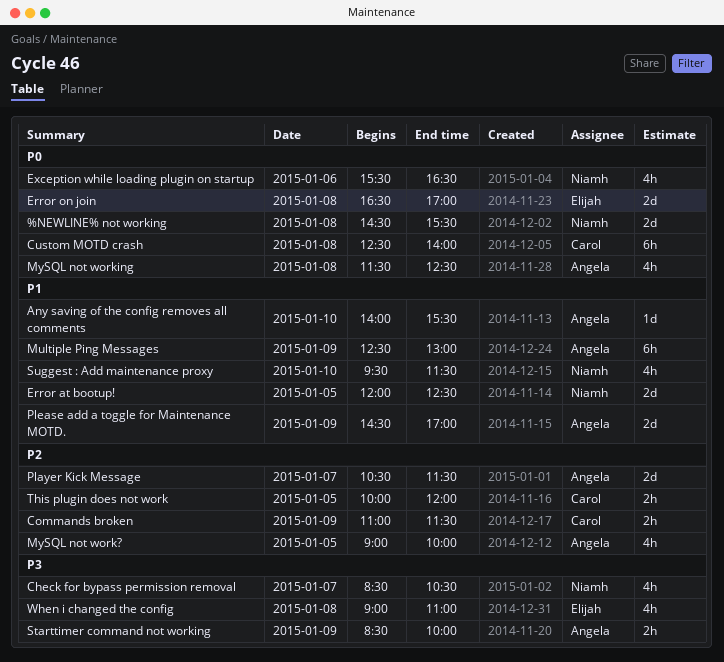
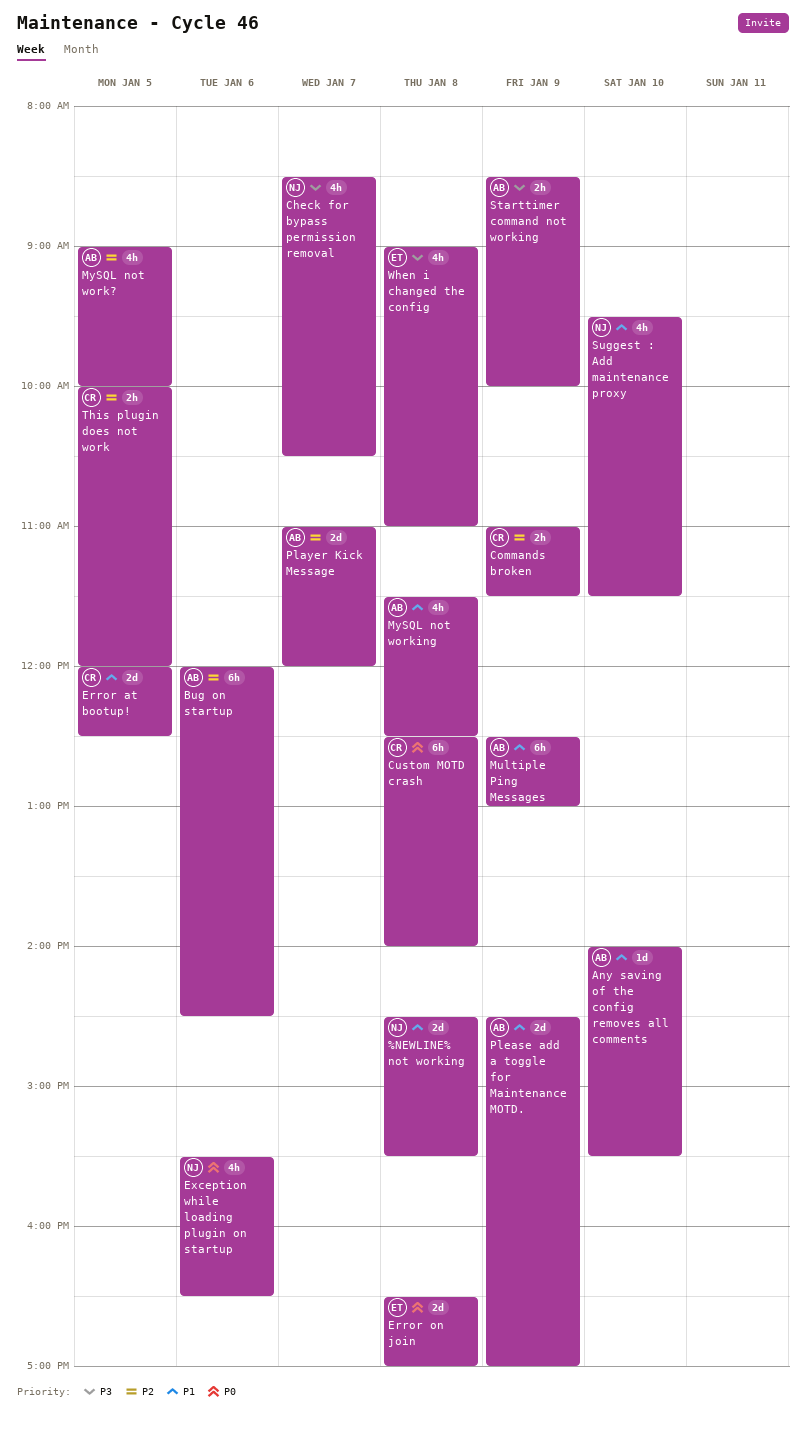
%NEWLINE% not working, priority: P0 -> P1
Bug on startup: none -> present
Error at bootup!, owner: Niamh -> Carol
MySQL not working, priority: P0 -> P1
Player Kick Message, begins: 10:30 -> 11:00
Player Kick Message, ends: 11:30 -> 12:00

